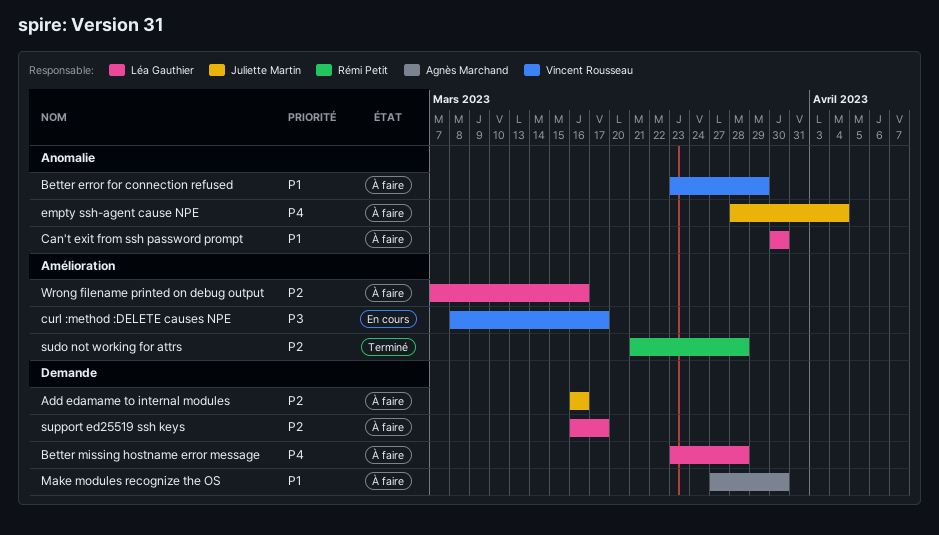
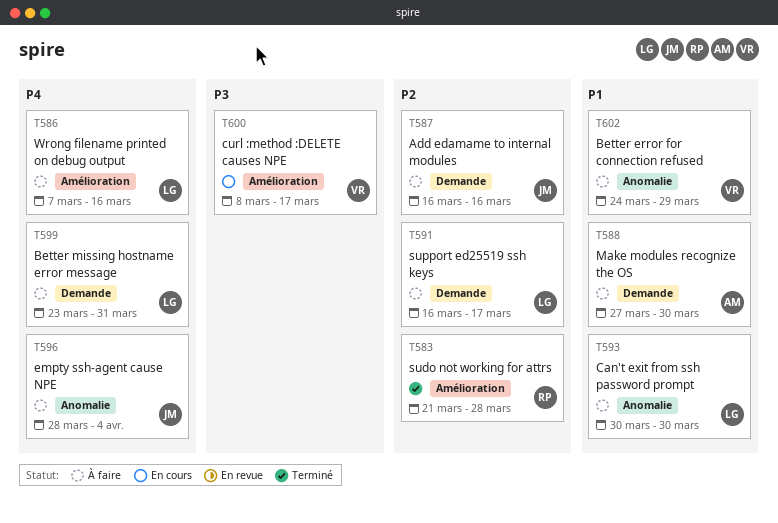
Better error for connection refused, start: Mar 23 -> Mar 24
Better missing hostname error message, due: Mar 28 -> Mar 31
Wrong filename printed on debug output, priority: P2 -> P4

